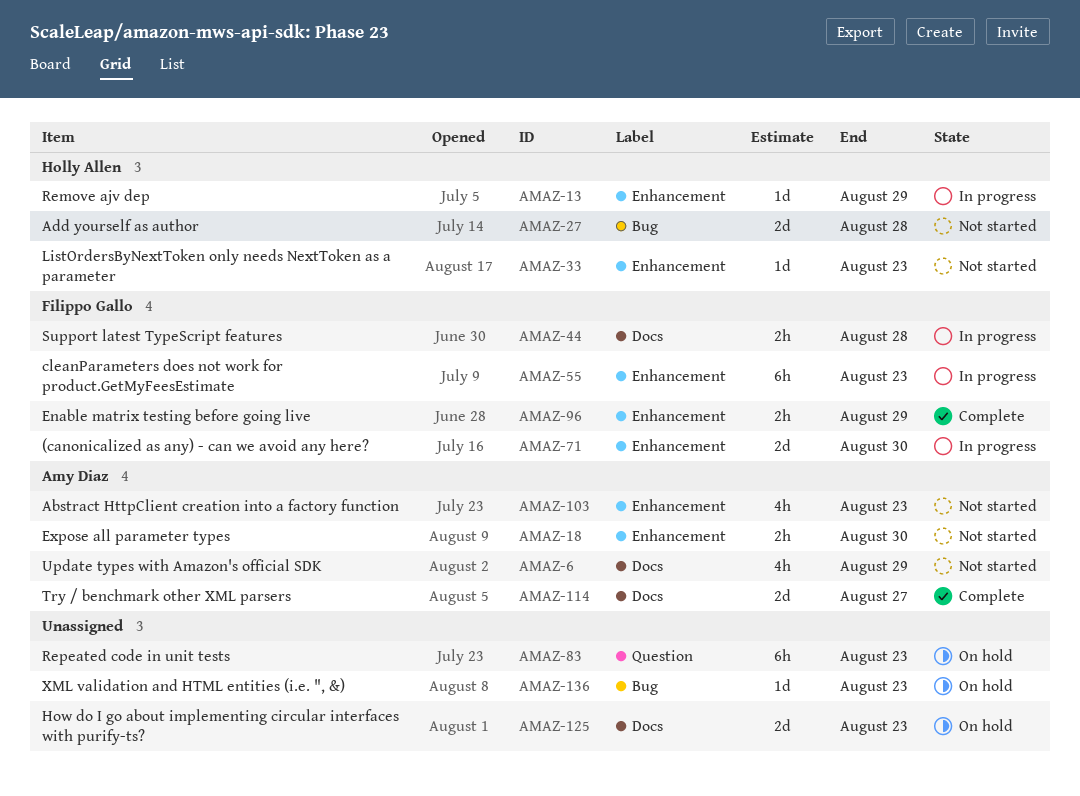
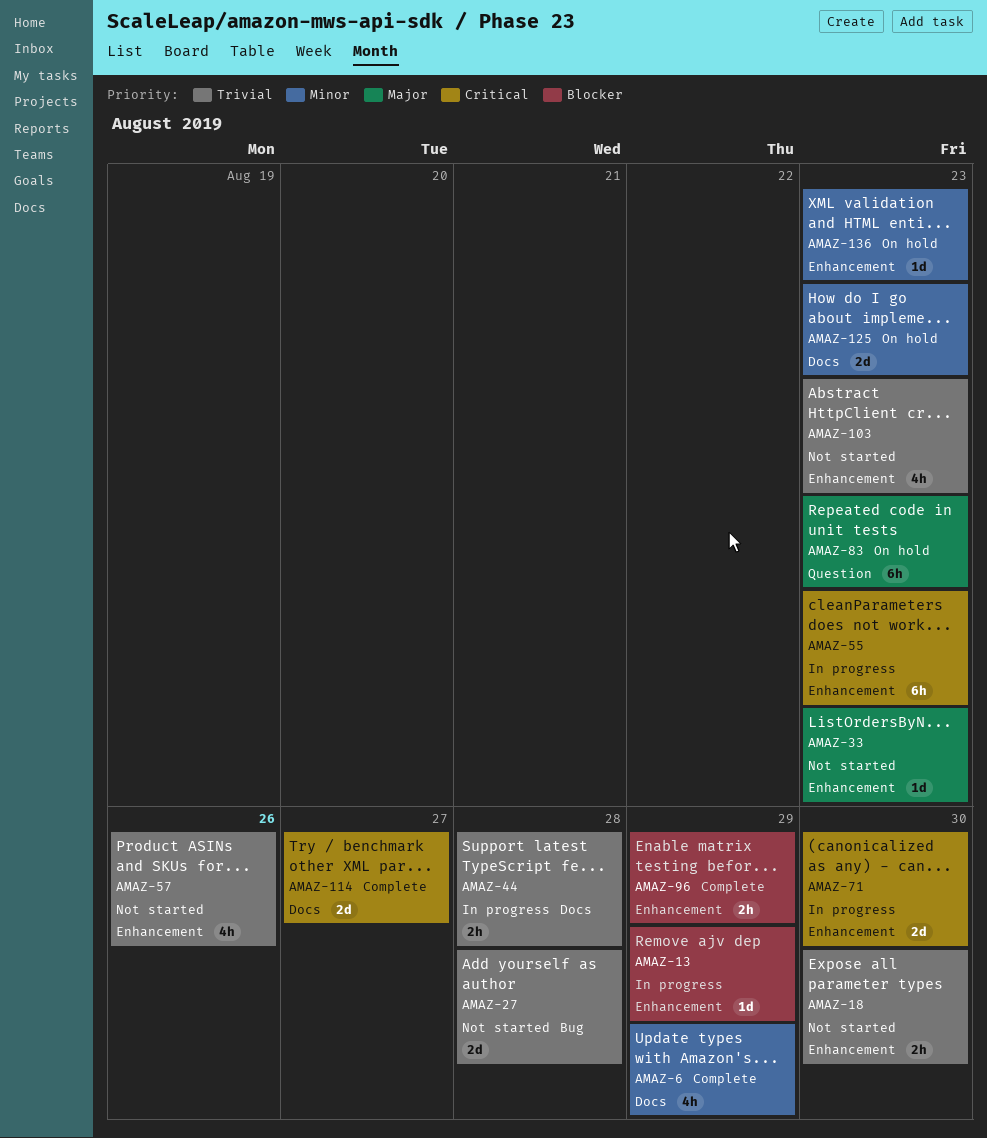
AMAZ-6, status: Not started -> Complete
AMAZ-57: none -> present
AMAZ-136, label: Bug -> Enhancement

